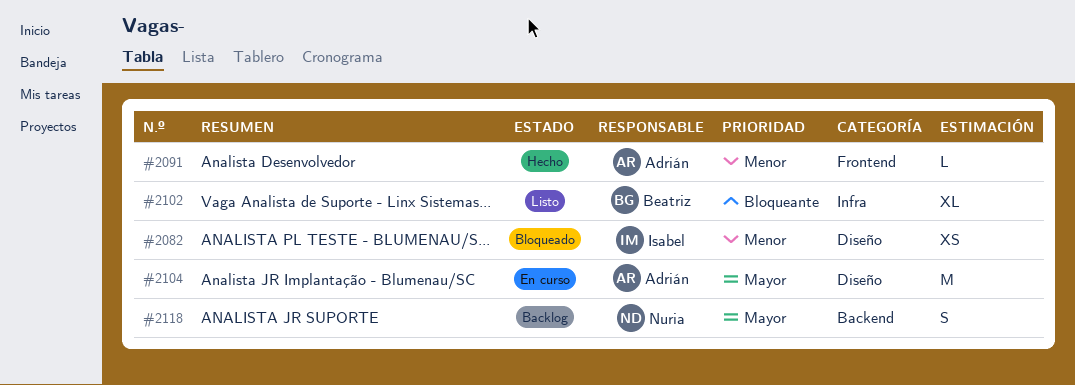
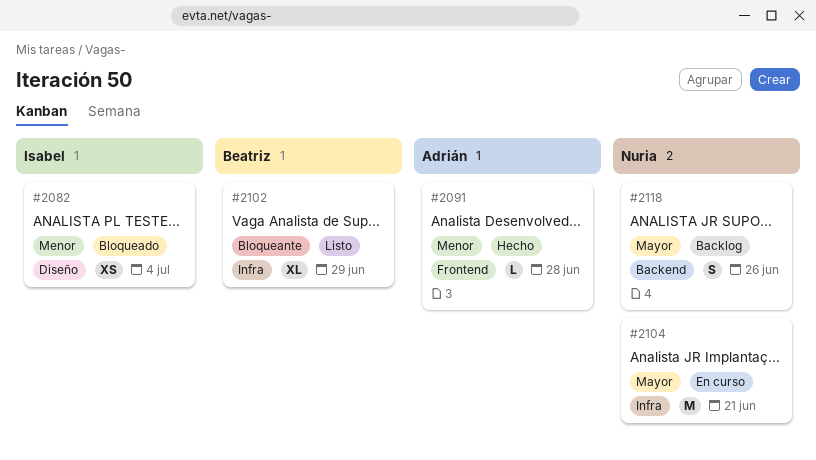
#2104, owner: Adrián -> Nuria
#2104, label: Diseño -> Infra

